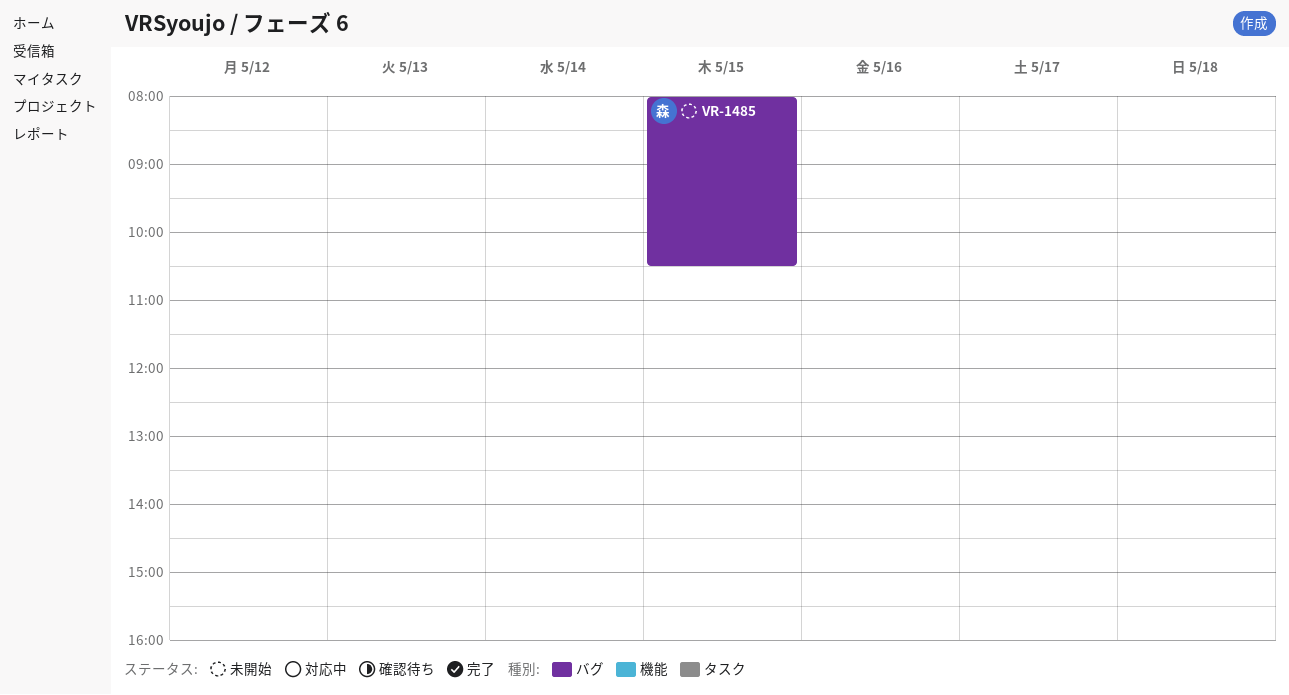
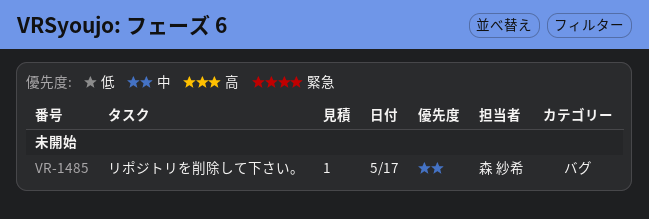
VR-1485, day: May 15 -> May 17

